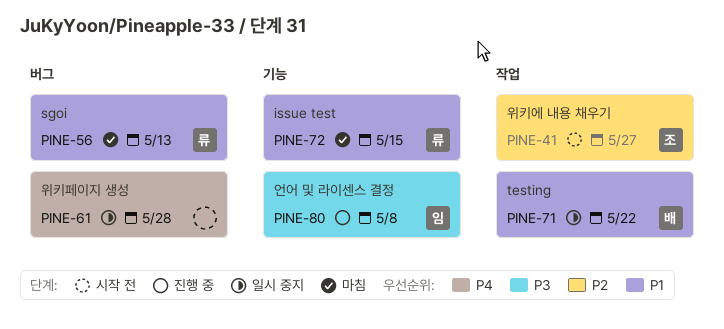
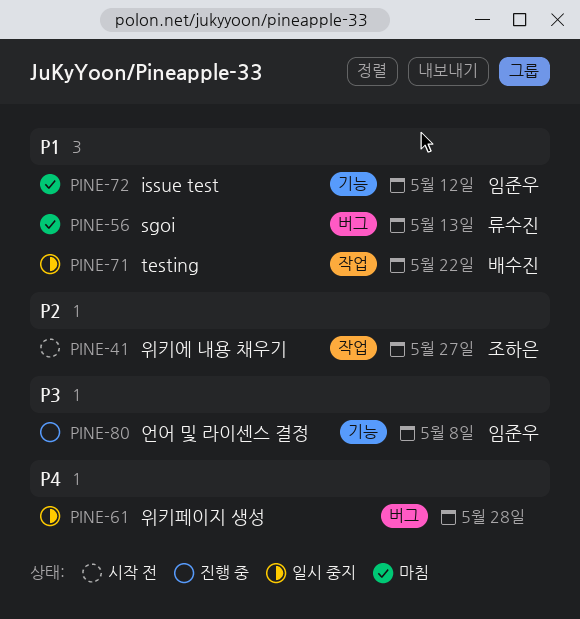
PINE-72, owner: 류수진 -> 임준우
PINE-72, due: May 15 -> May 12

